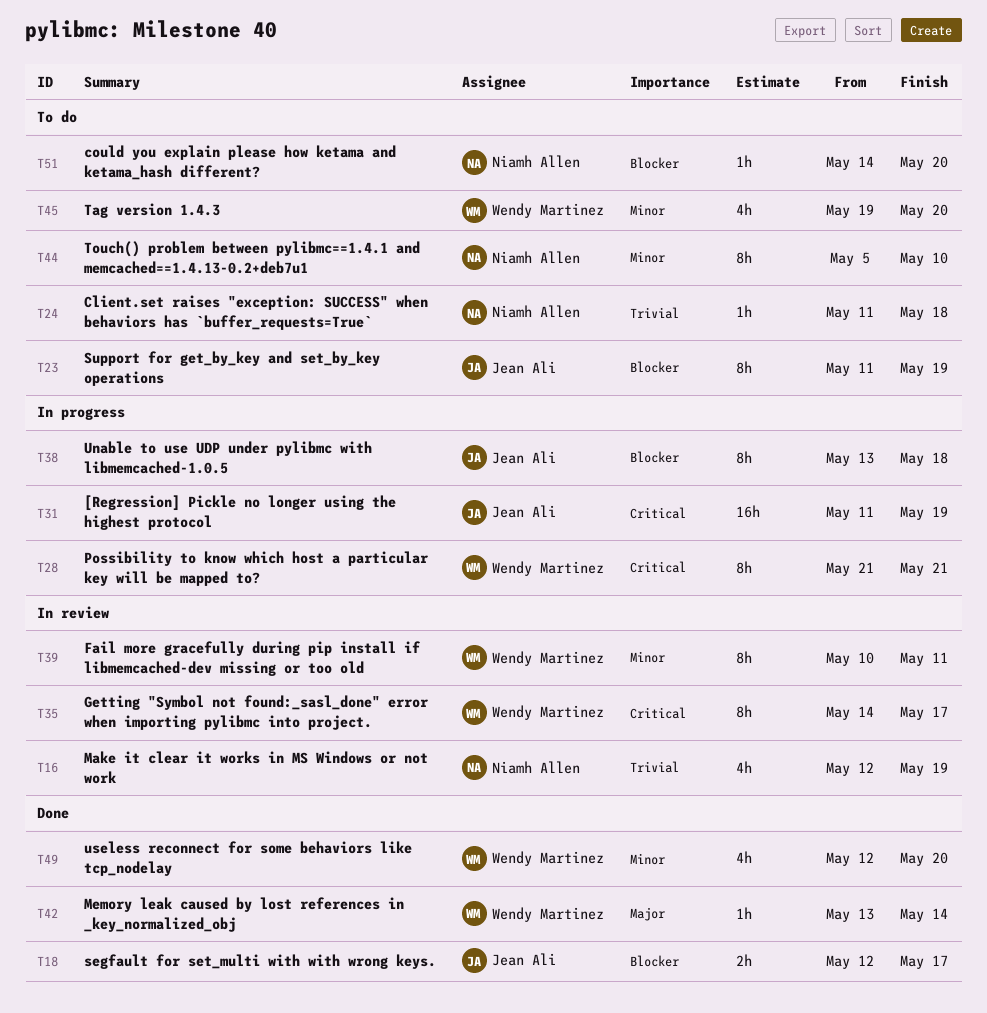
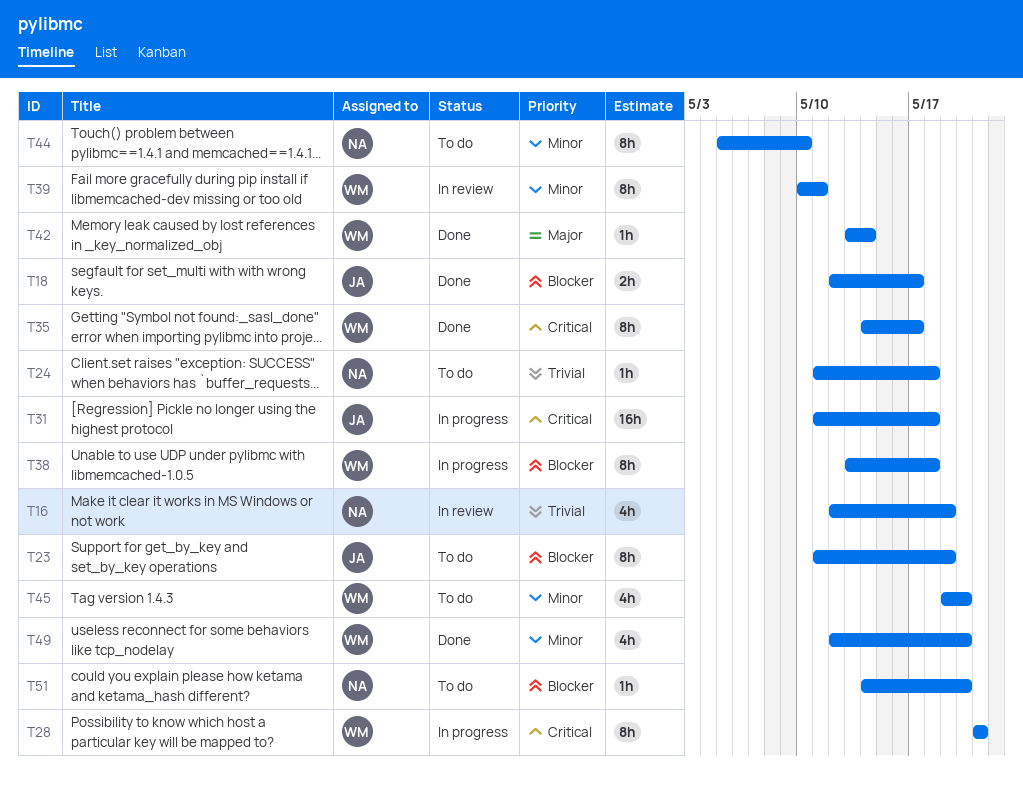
T31, due: May 19 -> May 18
T35, status: In review -> Done
T38, owner: Jean Ali -> Wendy Martinez

